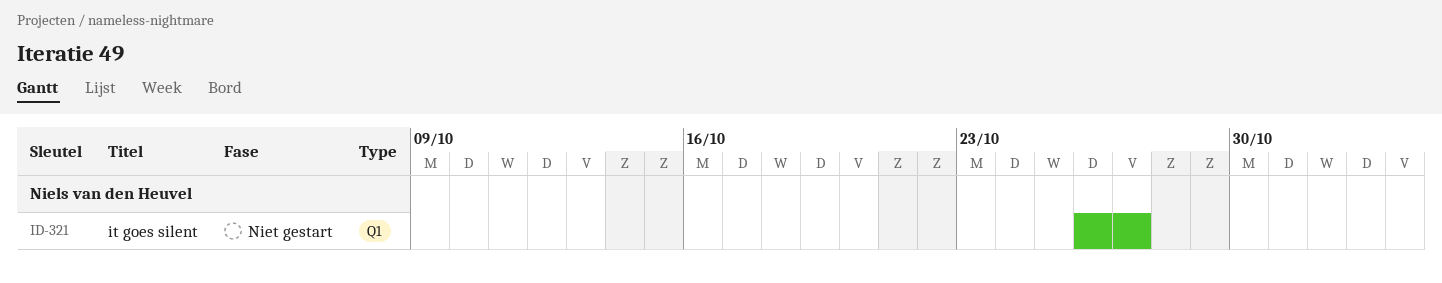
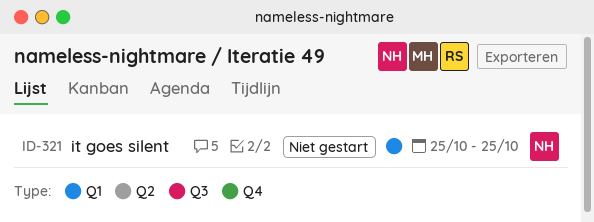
ID-321, start: Oct 26 -> Oct 25
ID-321, due: Oct 27 -> Oct 25

